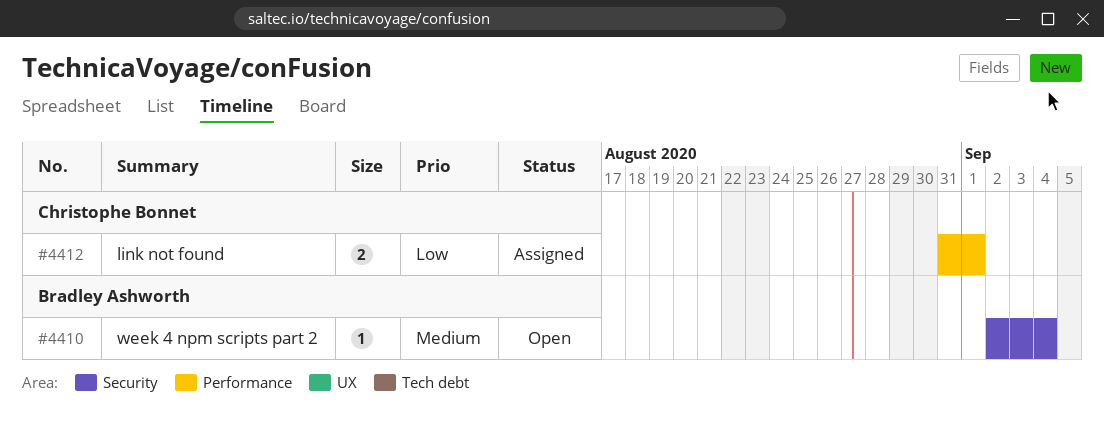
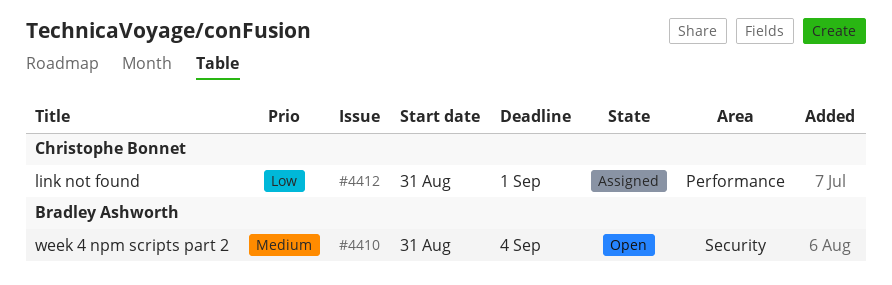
#4410, start: Sep 2 -> Aug 31

